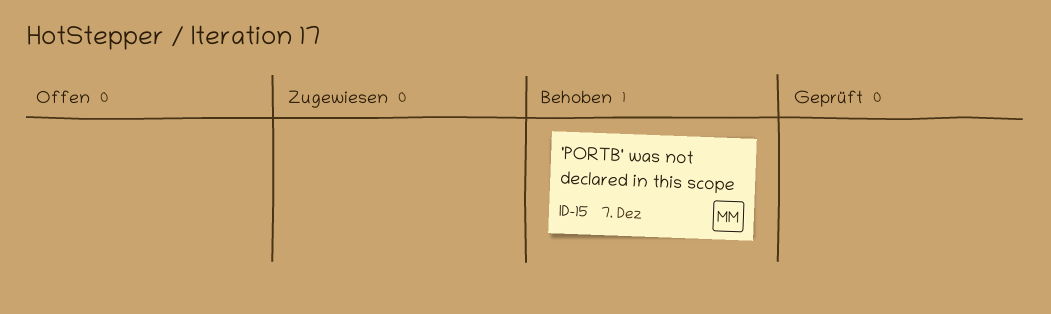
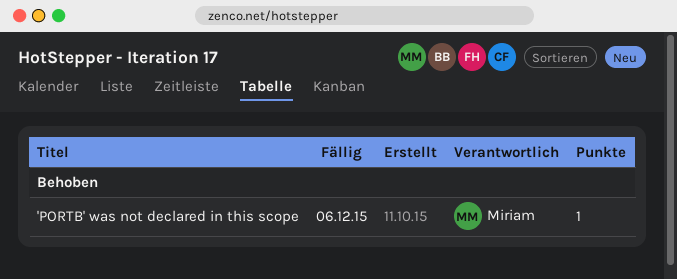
'PORTB' was not declared in this scope, due: Dec 7 -> Dec 6

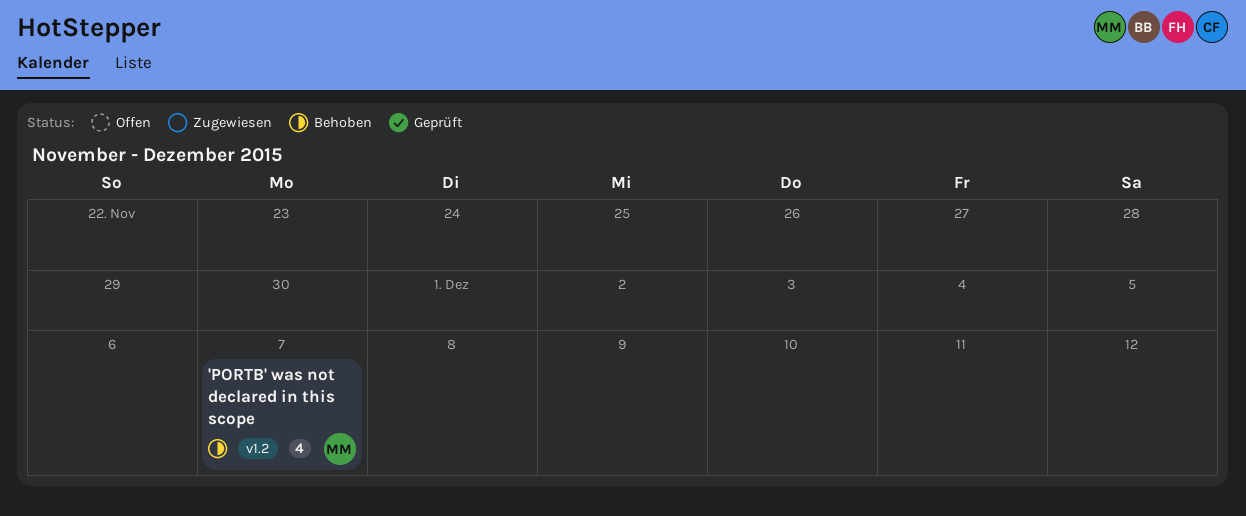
'PORTB' was not declared in this scope, estimate: 1 -> 4
'PORTB' was not declared in this scope, due: Dec 6 -> Dec 7

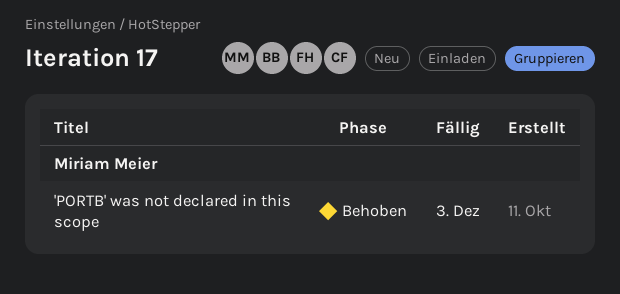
'PORTB' was not declared in this scope, due: Dec 7 -> Dec 3

